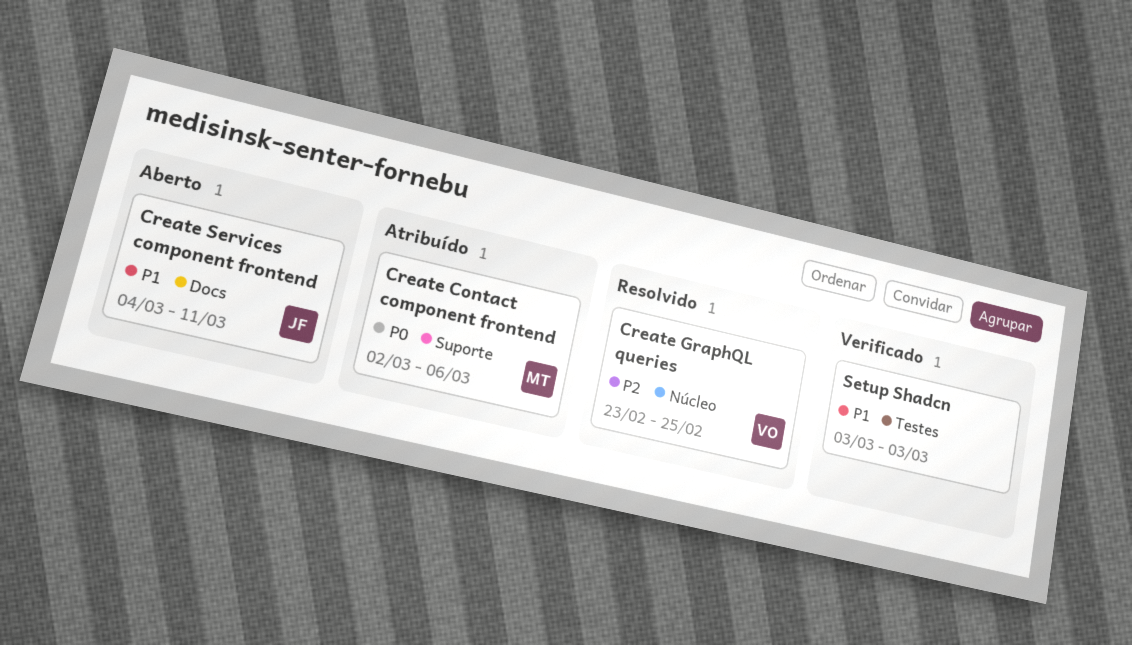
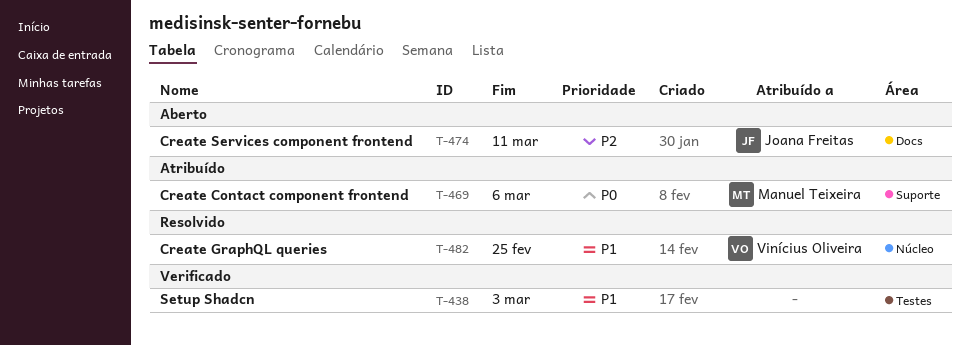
Create GraphQL queries, priority: P2 -> P1
Create Services component frontend, priority: P1 -> P2

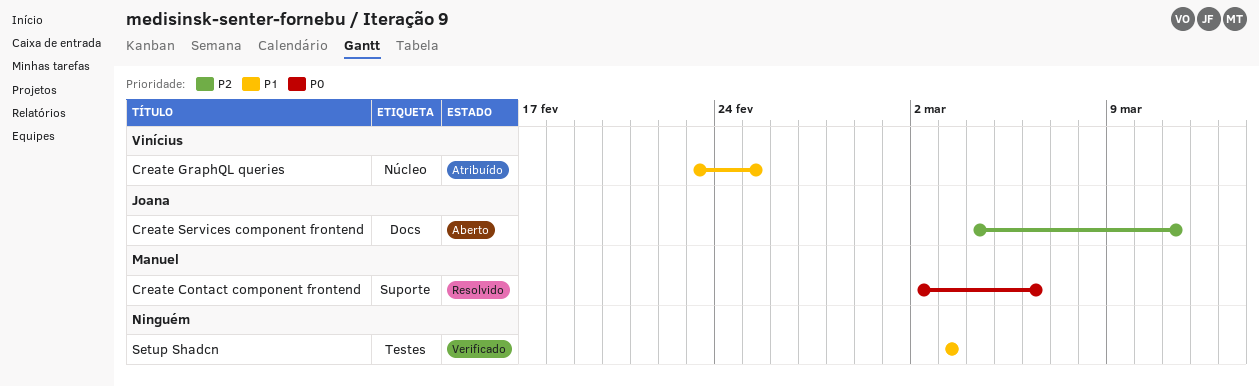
Create Contact component frontend, status: Atribuído -> Resolvido
Create GraphQL queries, status: Resolvido -> Atribuído

